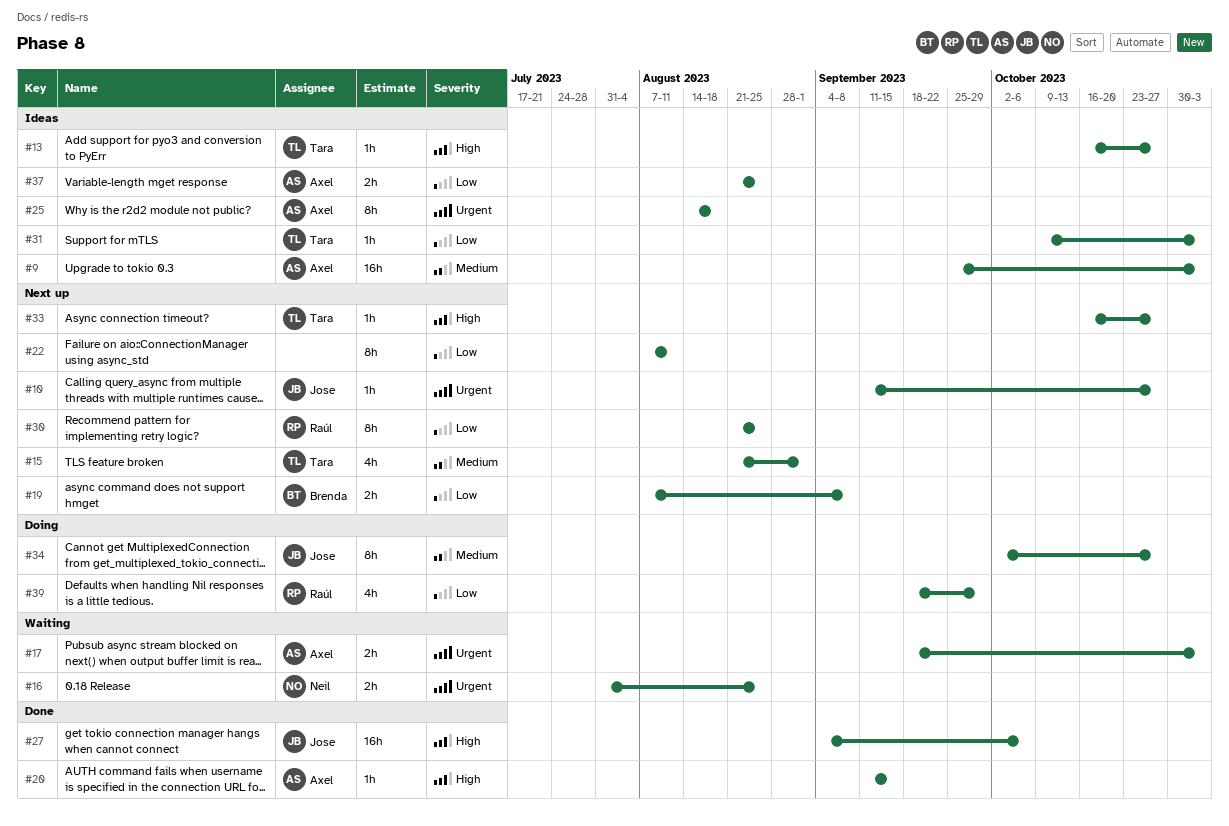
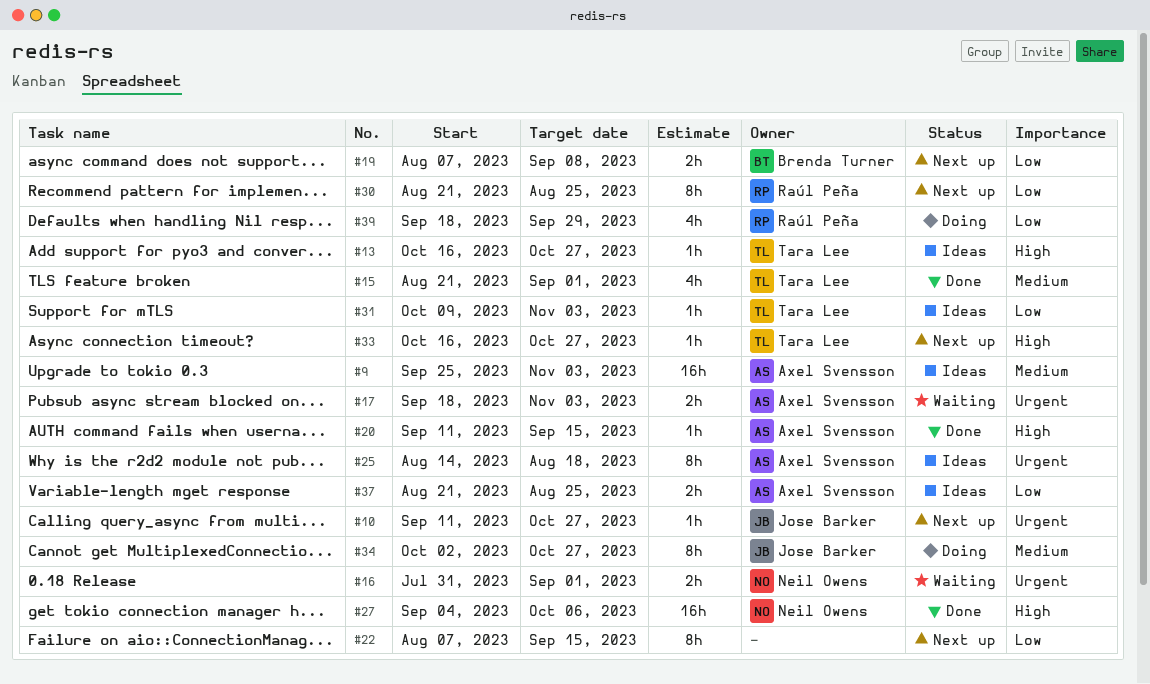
#15, status: Next up -> Done
#16, due: Aug 25 -> Sep 1
#22, due: Aug 11 -> Sep 15
#27, owner: Jose Barker -> Neil Owens

